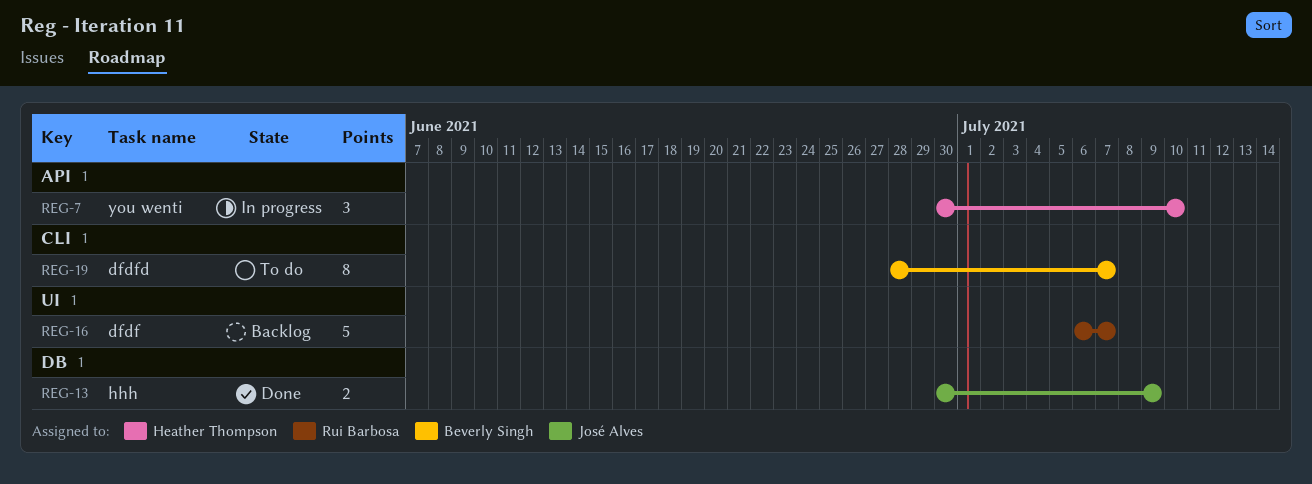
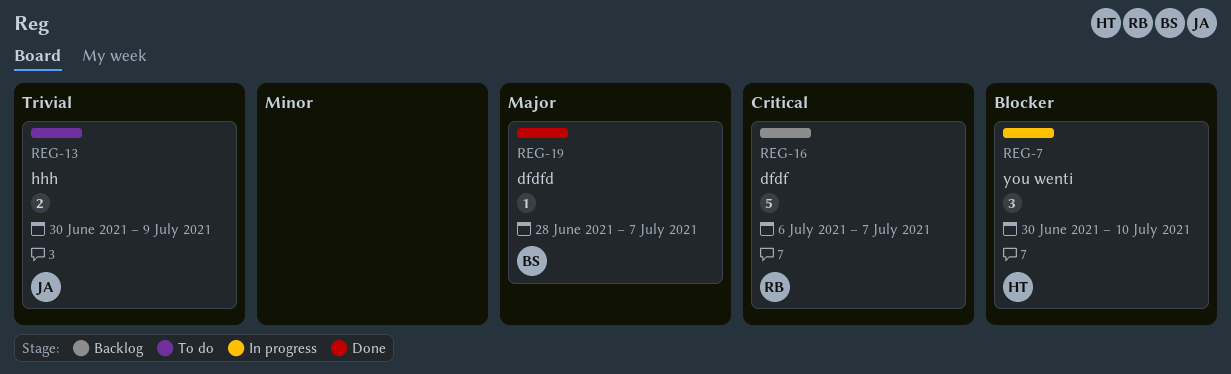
REG-13, status: Done -> To do
REG-19, status: To do -> Done
REG-19, estimate: 8 -> 1

